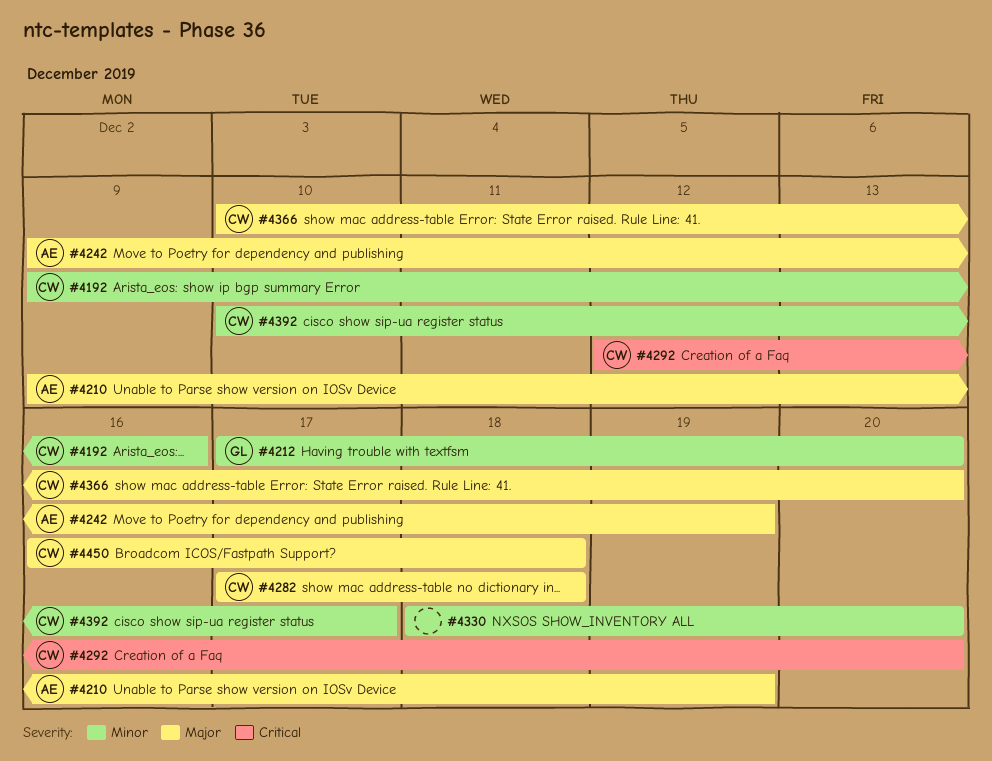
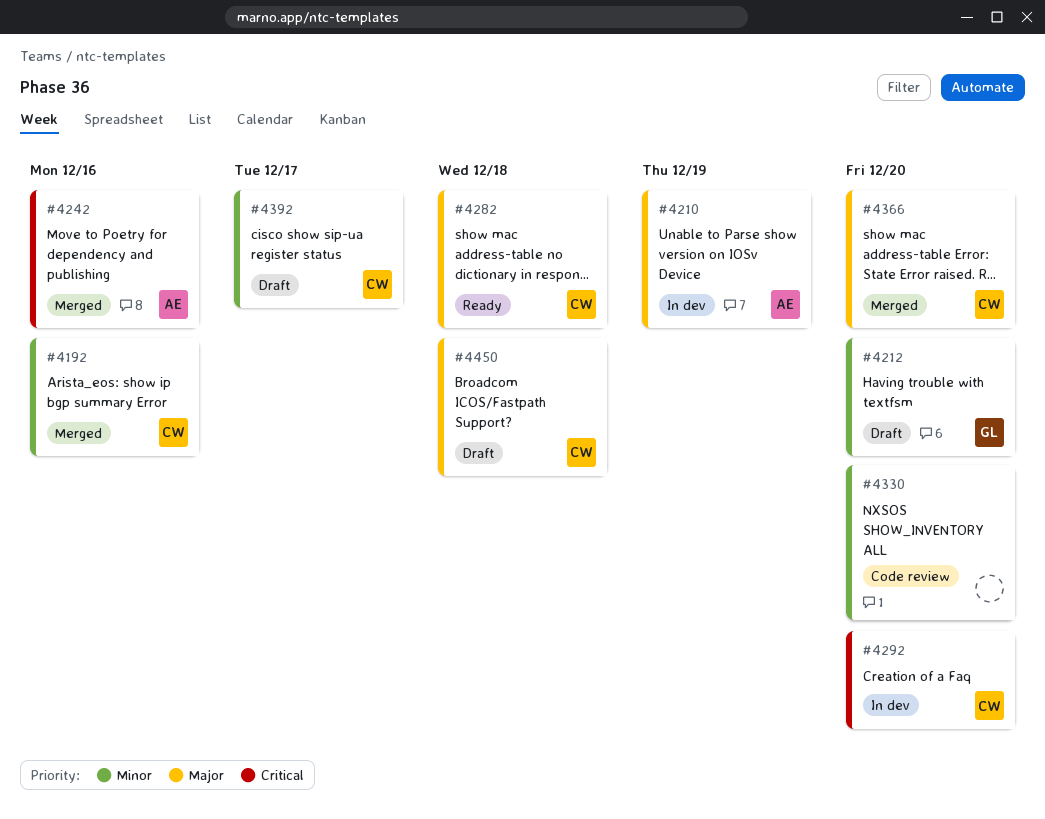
#4242, priority: Major -> Critical
#4242, due: Dec 19 -> Dec 16

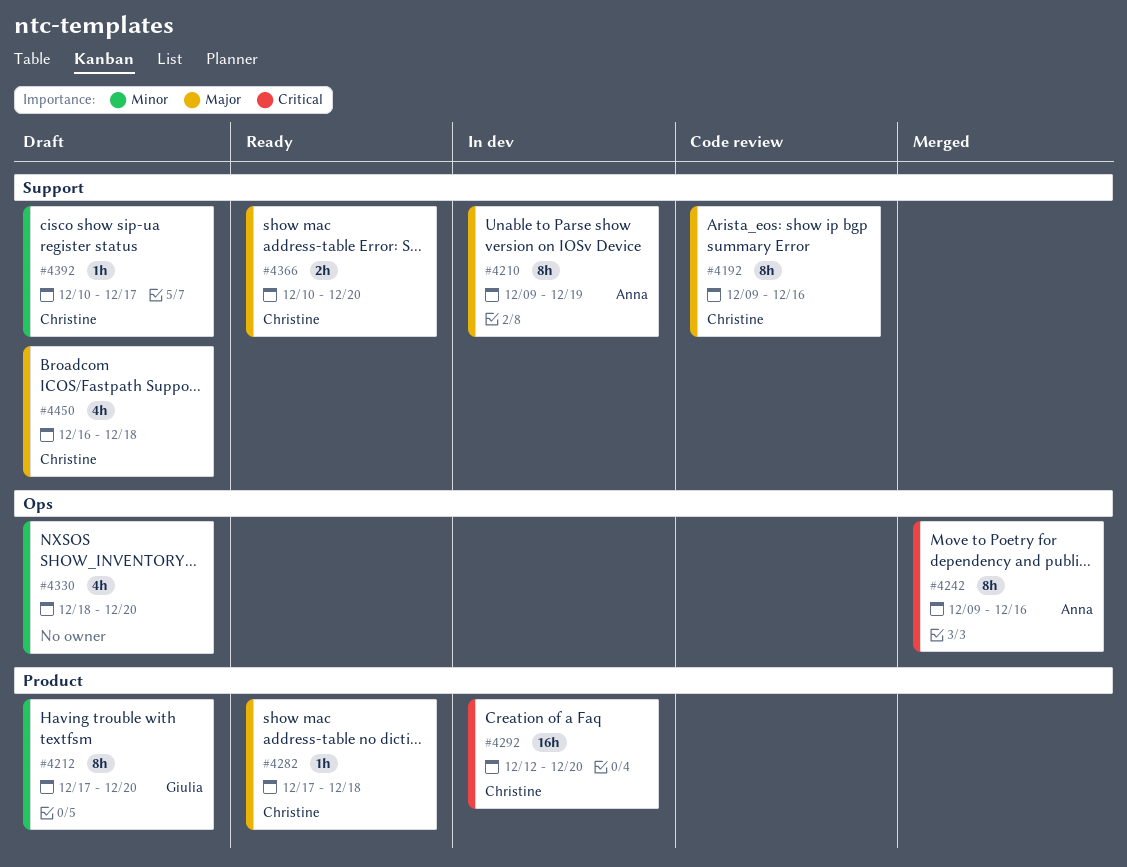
#4192, status: Merged -> Code review
#4192, priority: Minor -> Major
#4330, status: Code review -> Draft
#4366, status: Merged -> Ready

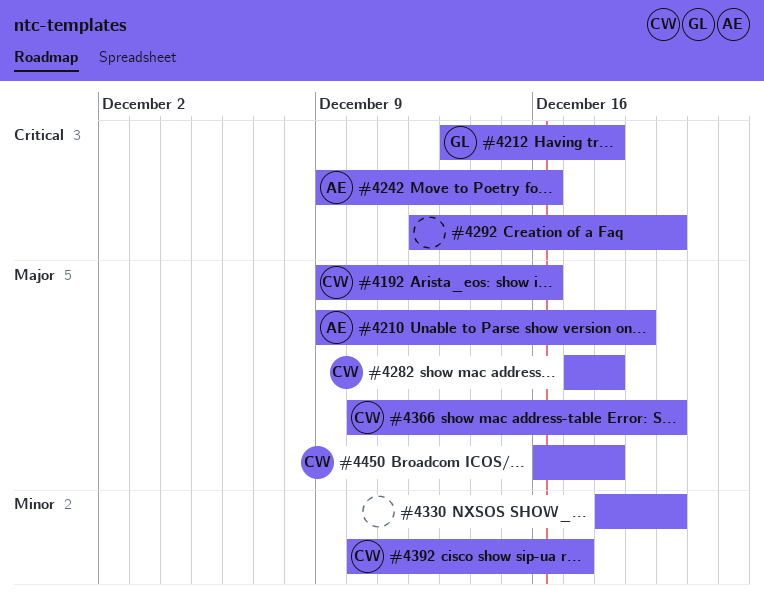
#4212, priority: Minor -> Critical
#4212, start: Dec 17 -> Dec 13
#4212, due: Dec 20 -> Dec 18
#4292, owner: Christine -> none

